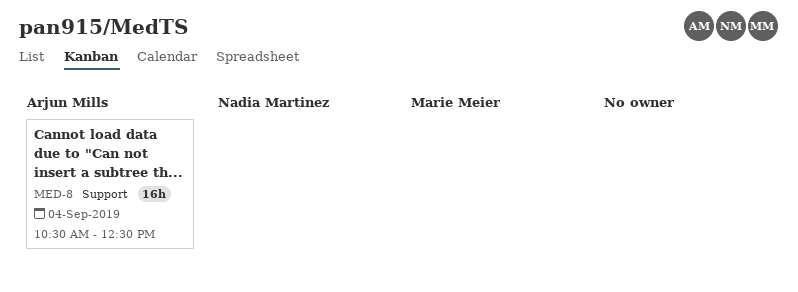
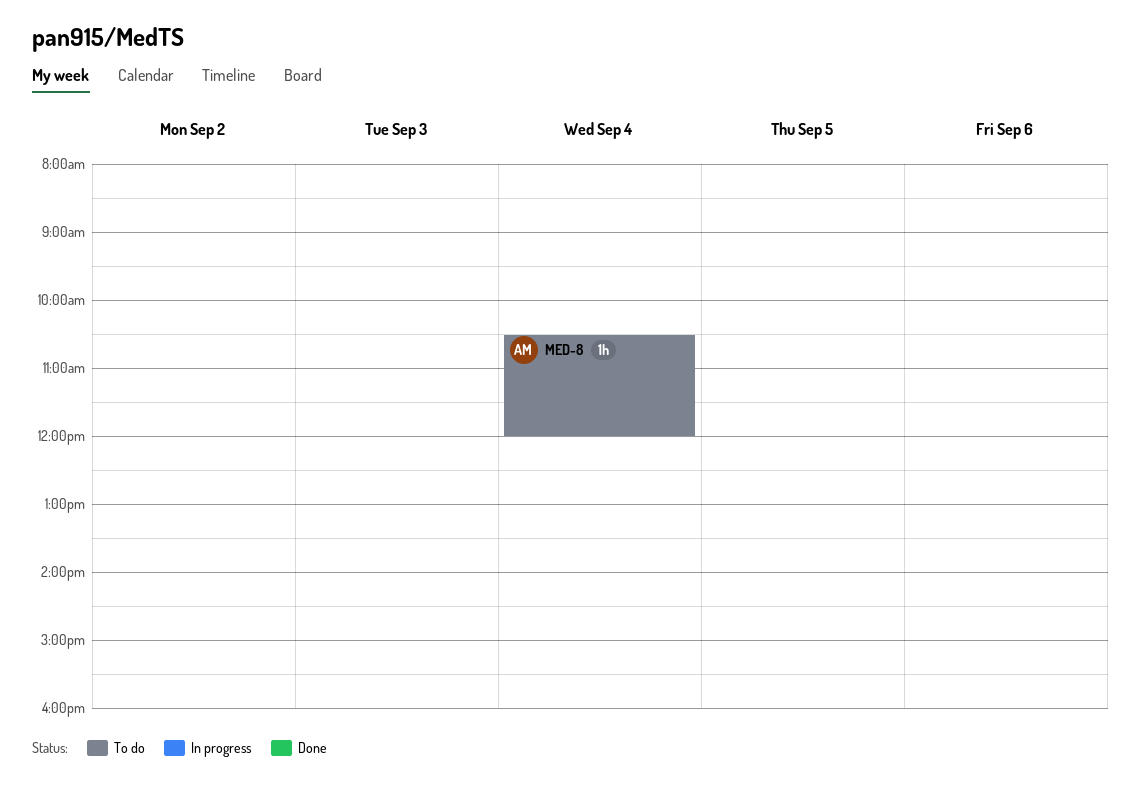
MED-8, estimate: 16h -> 1h
MED-8, ends: 12:30 -> 12:00

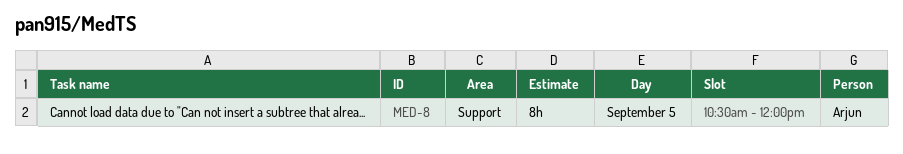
MED-8, estimate: 1h -> 8h
MED-8, day: Sep 4 -> Sep 5

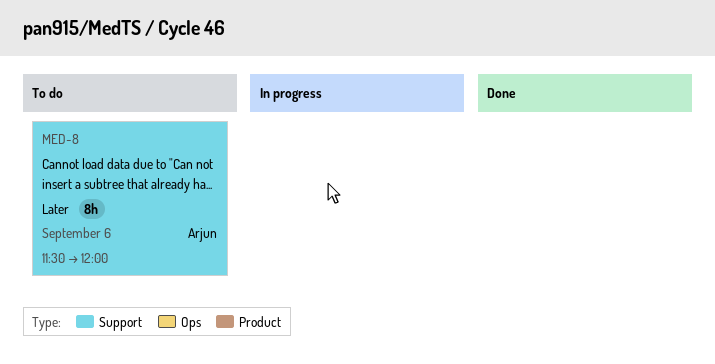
MED-8, day: Sep 5 -> Sep 6
MED-8, begins: 10:30 -> 11:30

